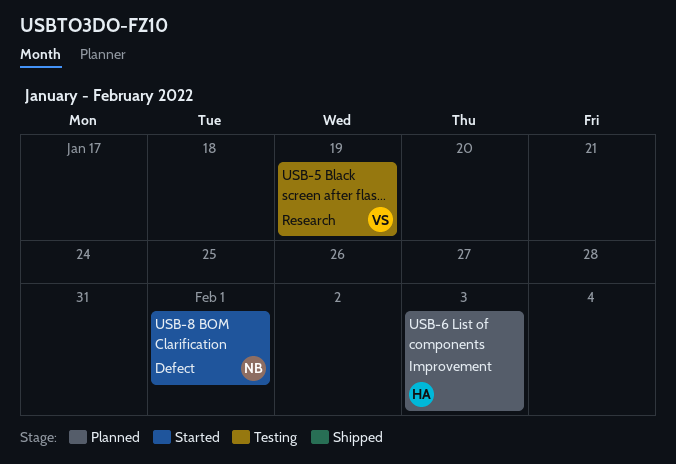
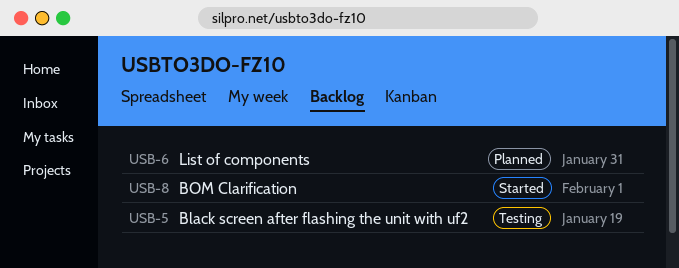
USB-6, due: Feb 3 -> Jan 31

